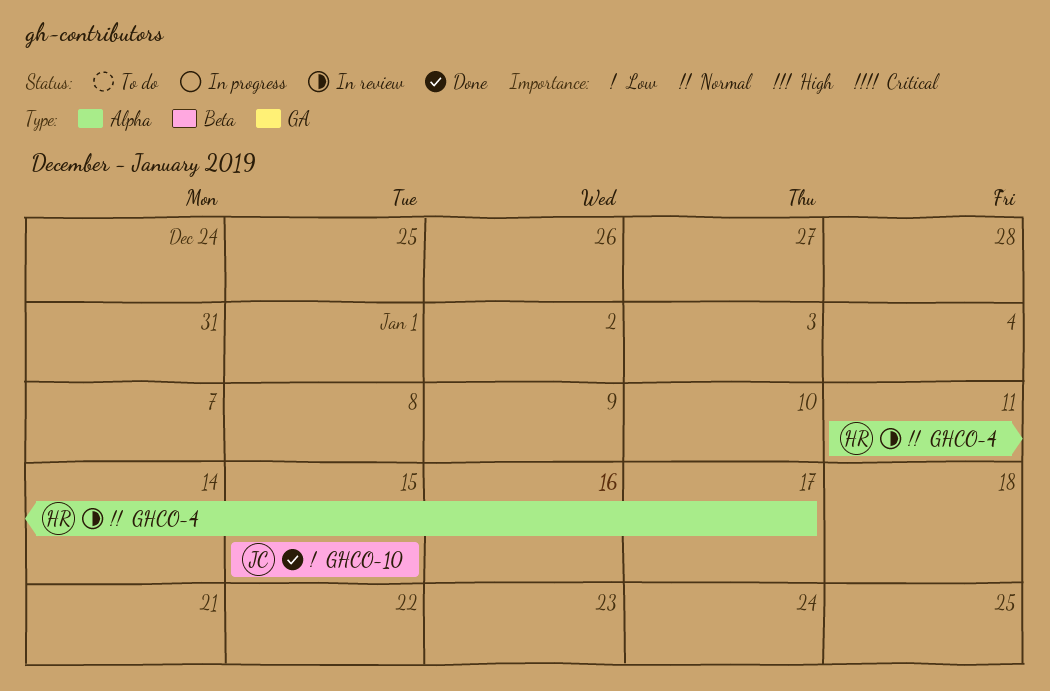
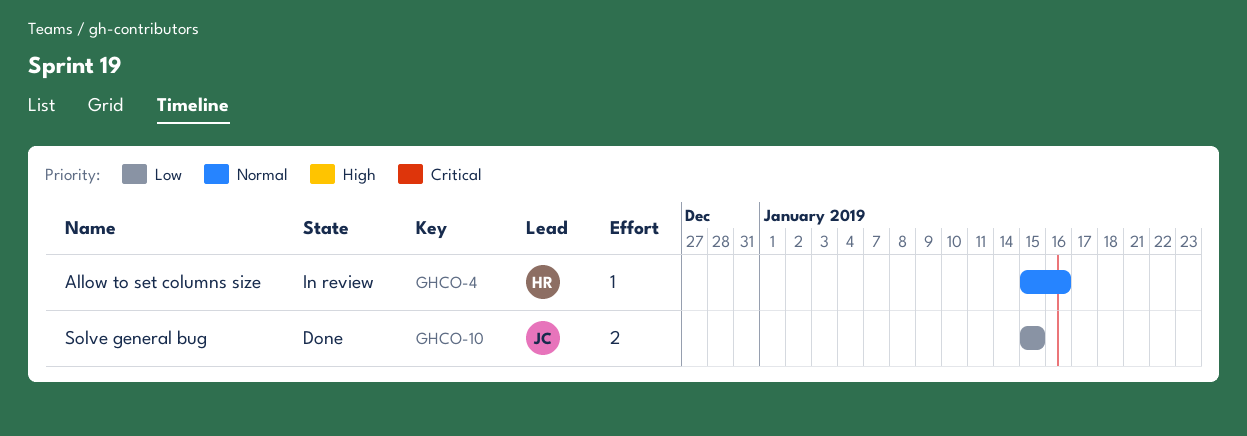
GHCO-4, start: Jan 11 -> Jan 15
GHCO-4, due: Jan 17 -> Jan 16

